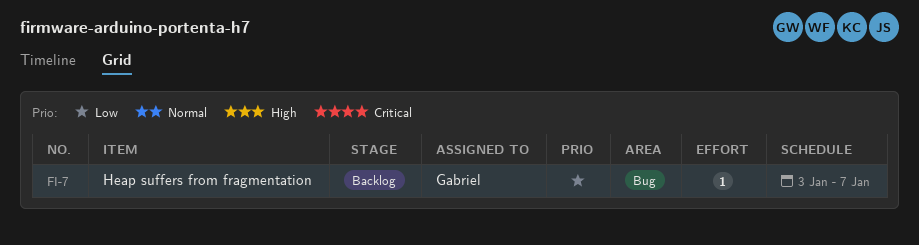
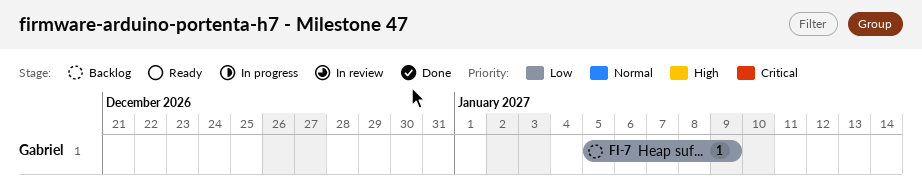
FI-7, start: Jan 3 -> Jan 5
FI-7, due: Jan 7 -> Jan 9

